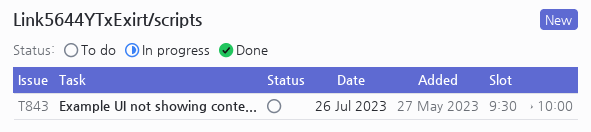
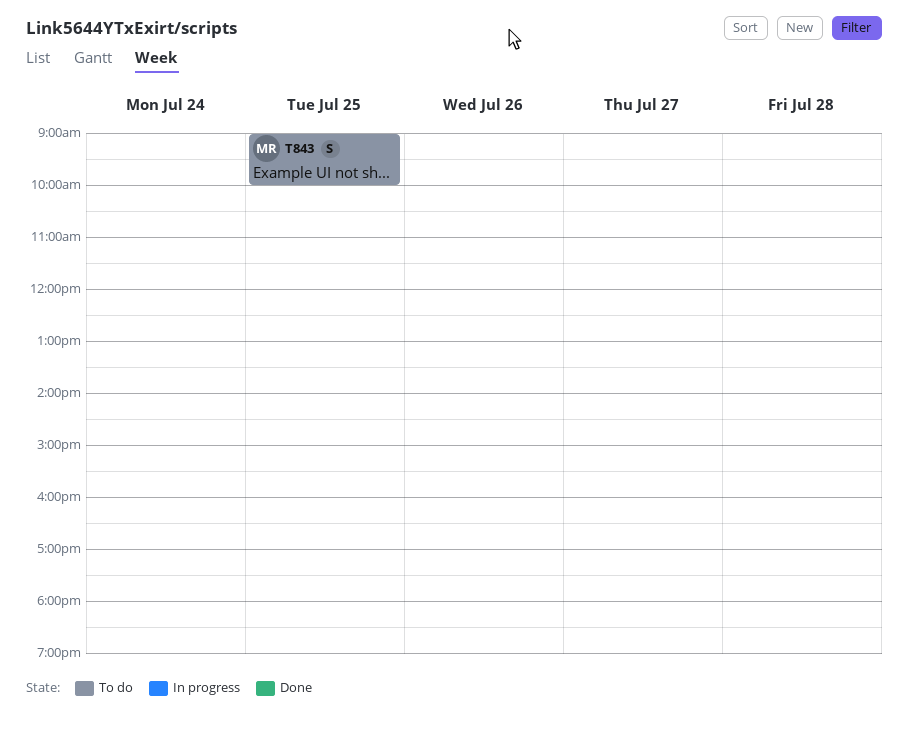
T843, day: Jul 26 -> Jul 25
T843, begins: 09:30 -> 09:00

